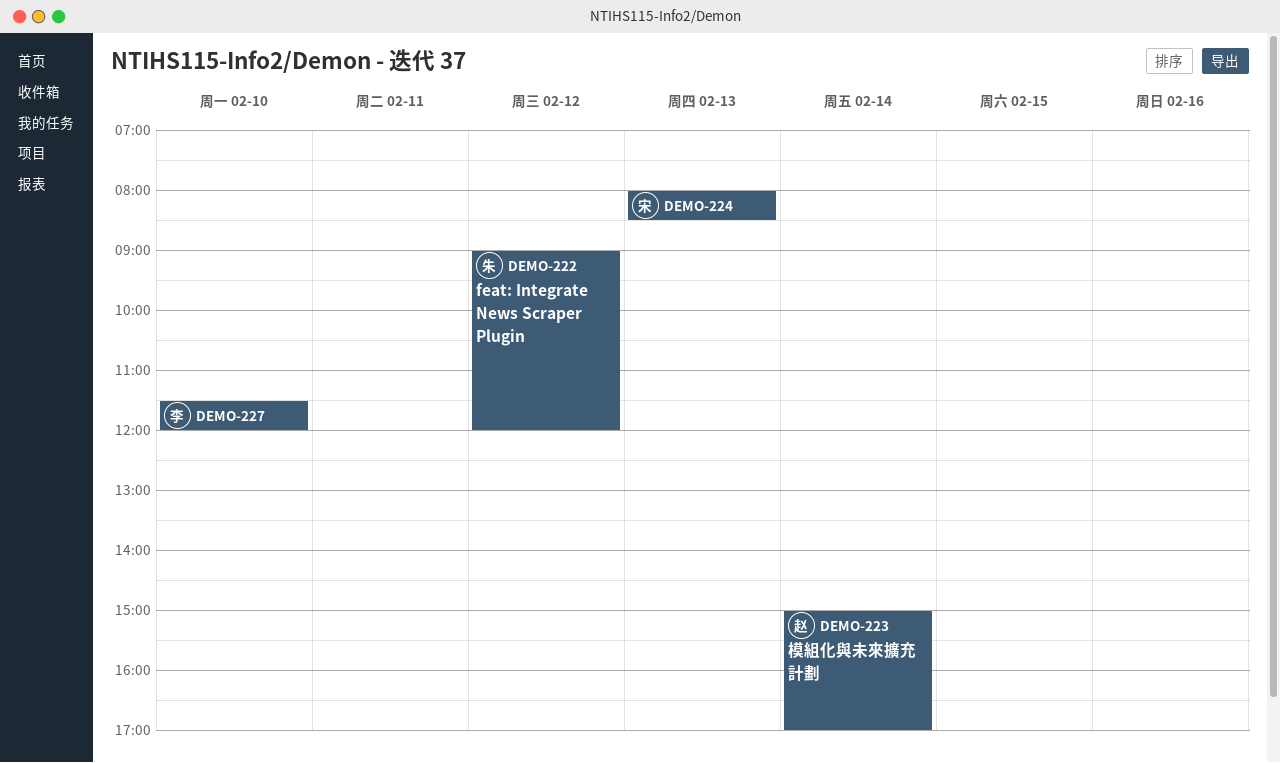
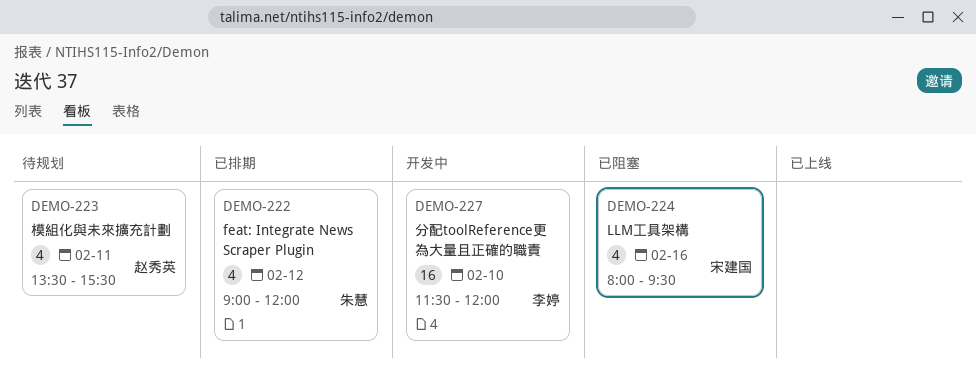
DEMO-223, day: Feb 14 -> Feb 11
DEMO-223, begins: 15:00 -> 13:30
DEMO-223, ends: 17:00 -> 15:30
DEMO-224, day: Feb 13 -> Feb 16
DEMO-224, ends: 08:30 -> 09:30

